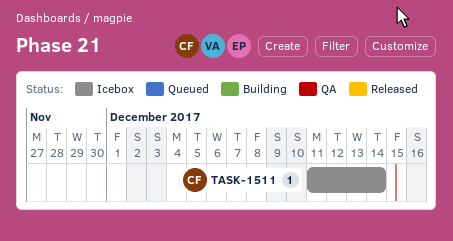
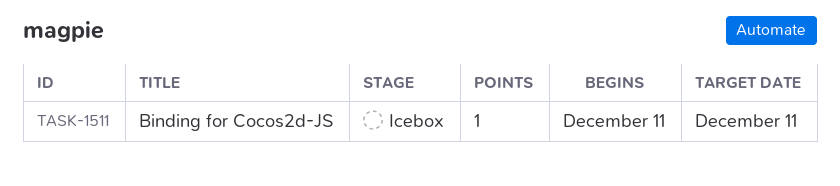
TASK-1511, due: Dec 14 -> Dec 11

